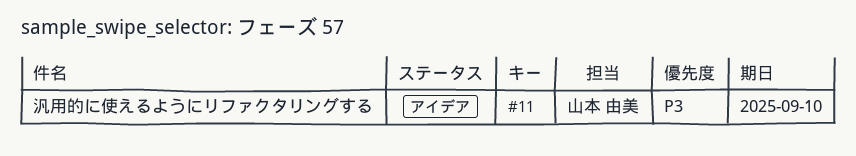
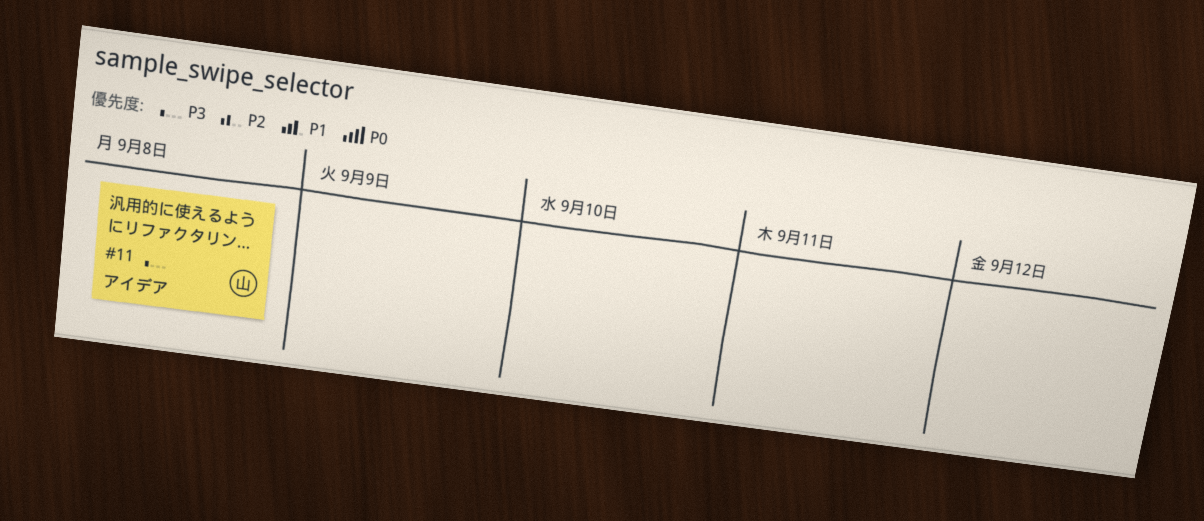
#11, due: Sep 10 -> Sep 8

